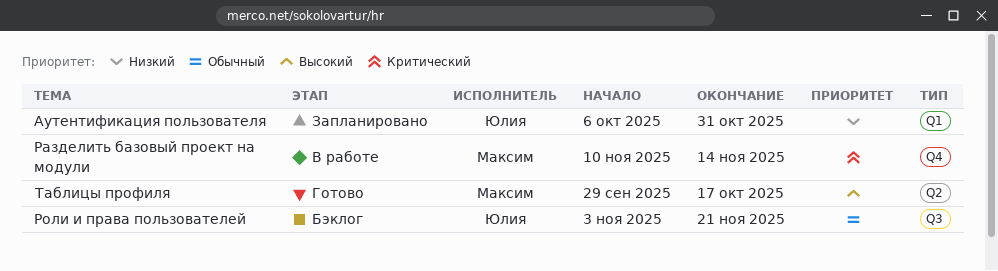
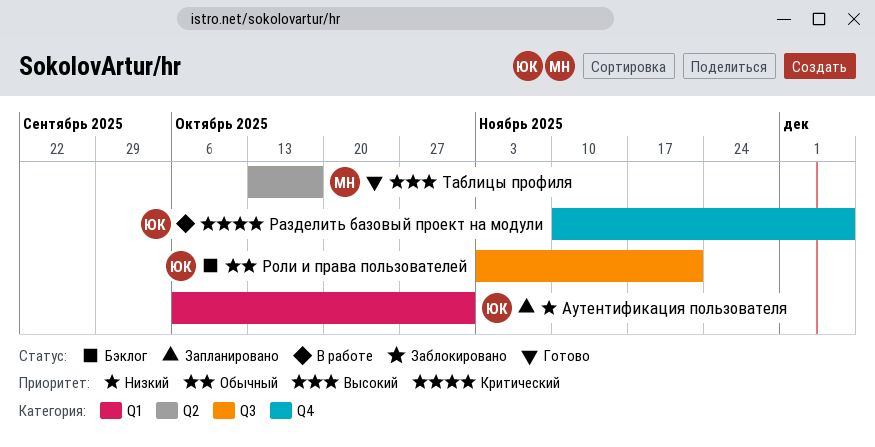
Разделить базовый проект на модули, owner: Максим -> Юлия
Разделить базовый проект на модули, due: Nov 14 -> Dec 5
Таблицы профиля, start: Sep 29 -> Oct 13

